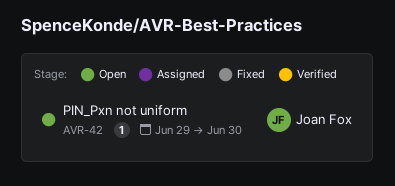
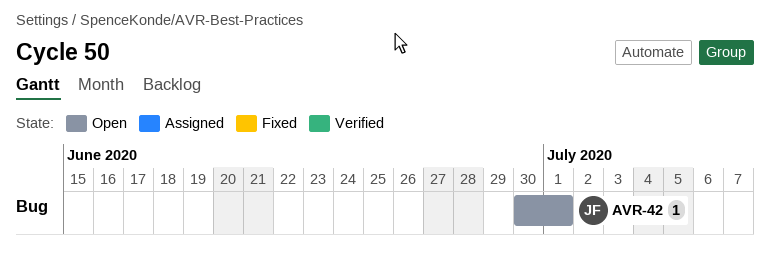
AVR-42, start: Jun 29 -> Jun 30
AVR-42, due: Jun 30 -> Jul 1

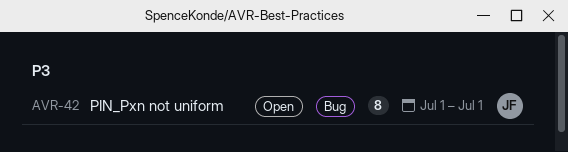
AVR-42, estimate: 1 -> 8
AVR-42, start: Jun 30 -> Jul 1

